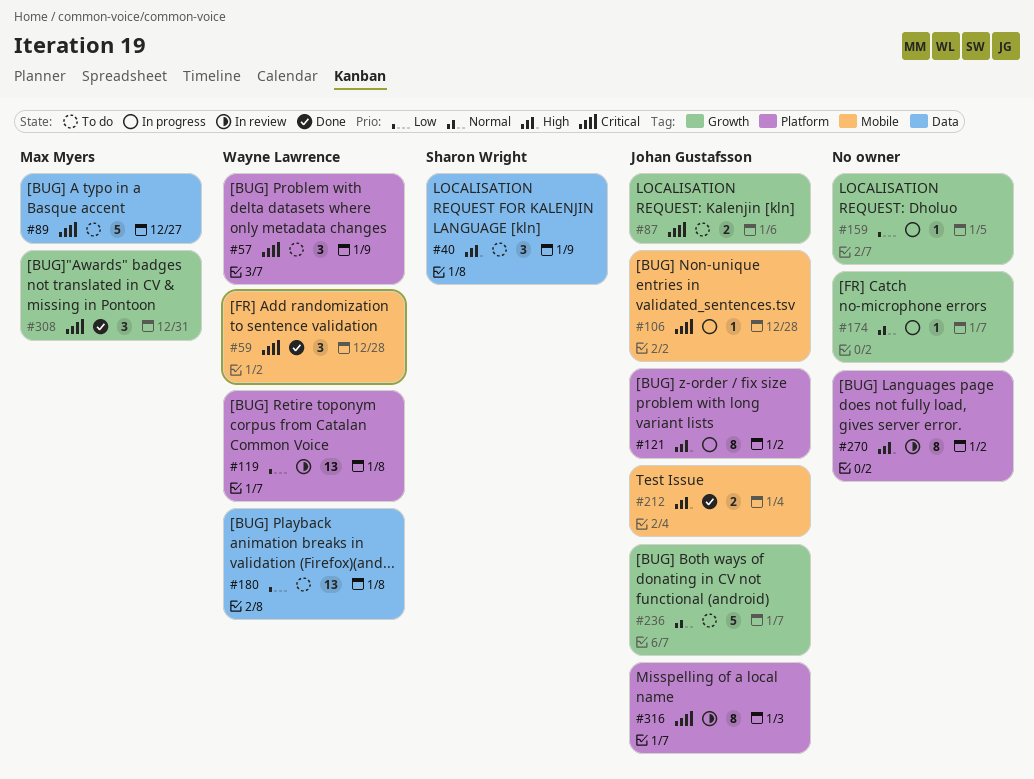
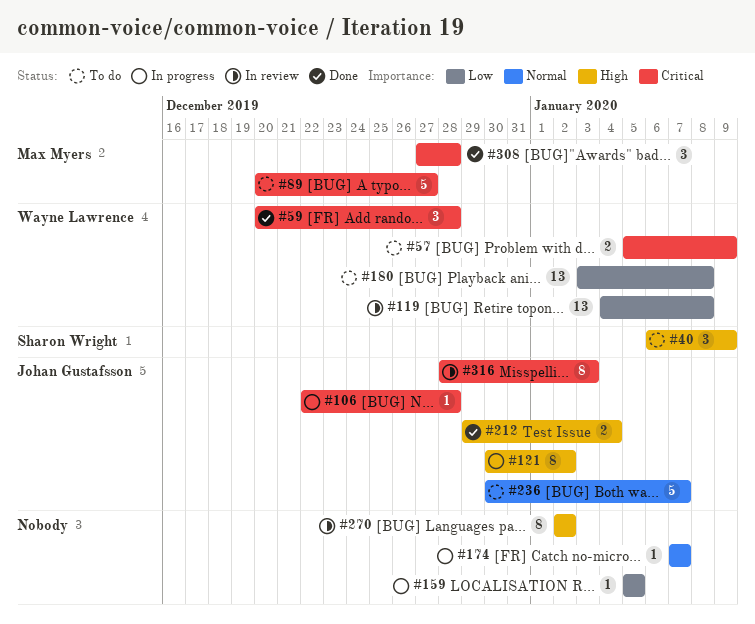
#57, estimate: 3 -> 2
#87: present -> none
#308, due: Dec 31 -> Dec 28

